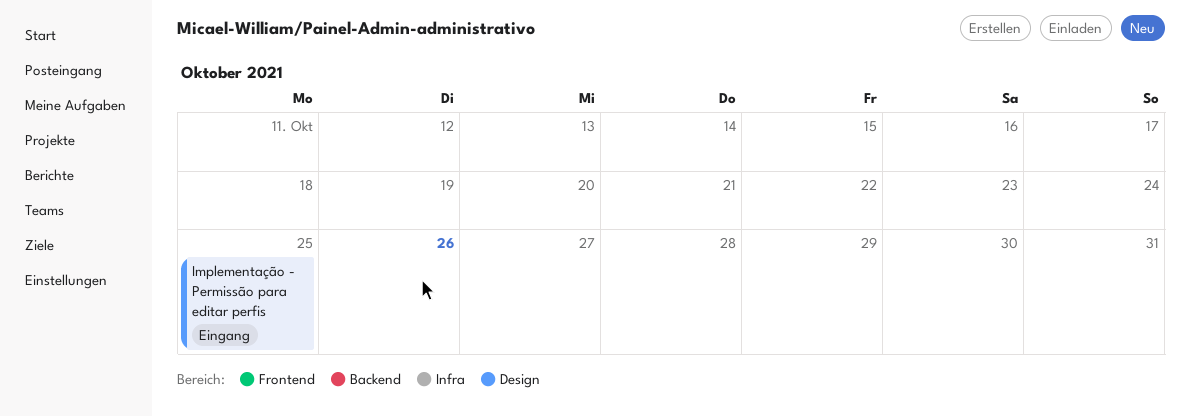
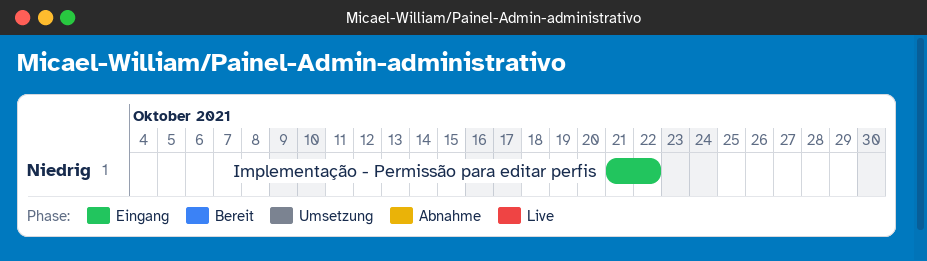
Implementação - Permissão para editar perfis, due: Oct 25 -> Oct 22

